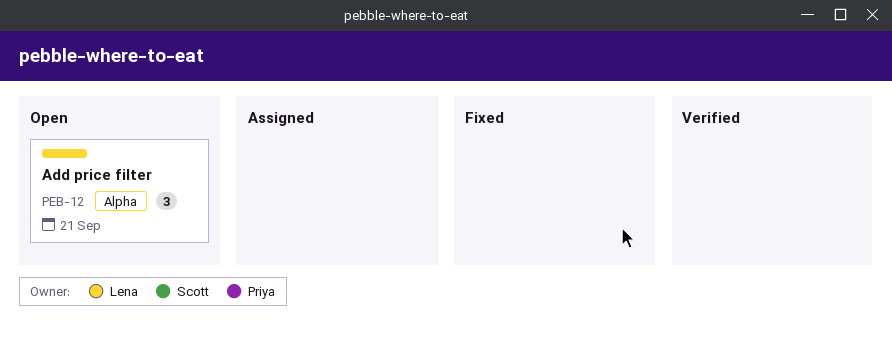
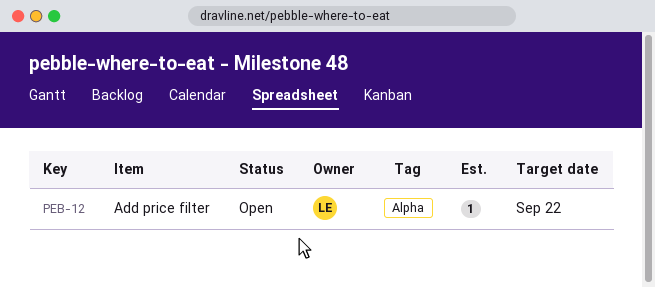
PEB-12, estimate: 3 -> 1
PEB-12, due: Sep 21 -> Sep 22

